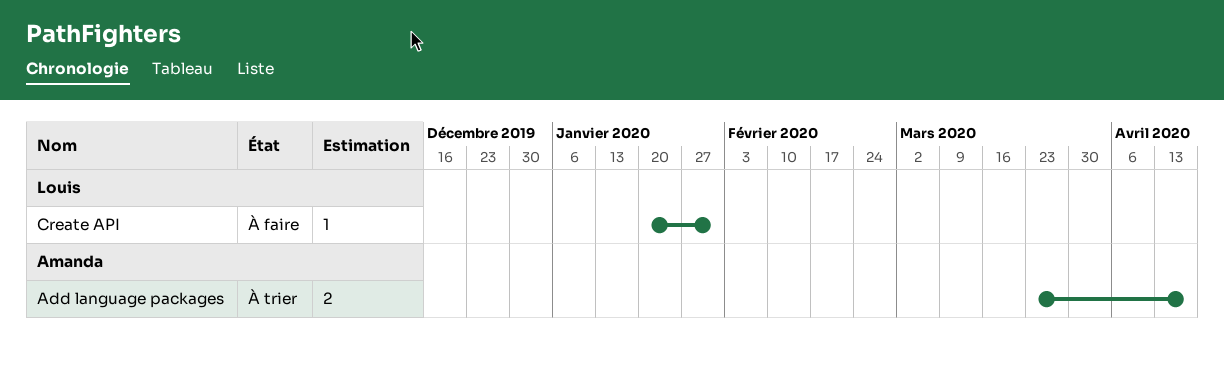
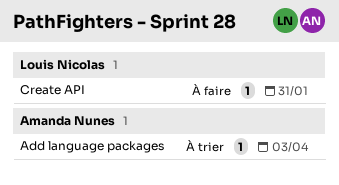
Add language packages, estimate: 2 -> 1
Add language packages, due: Apr 17 -> Apr 3

